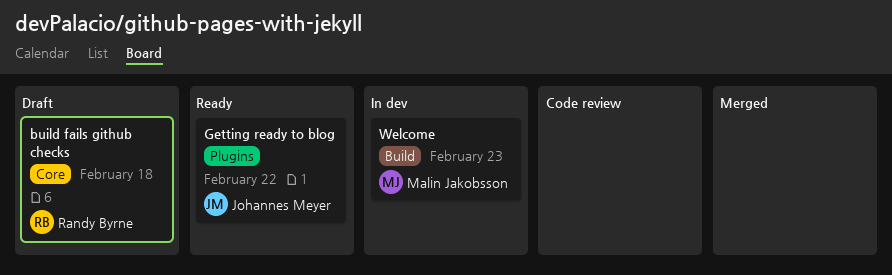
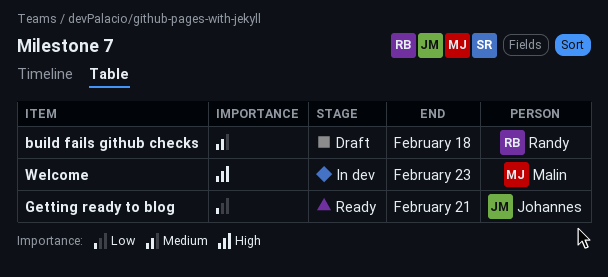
Getting ready to blog, due: Feb 22 -> Feb 21

